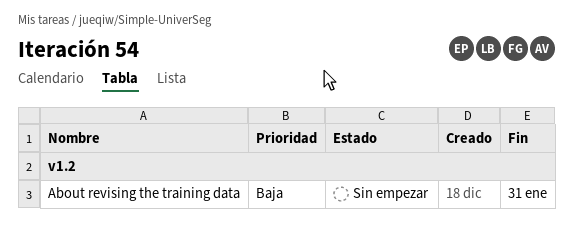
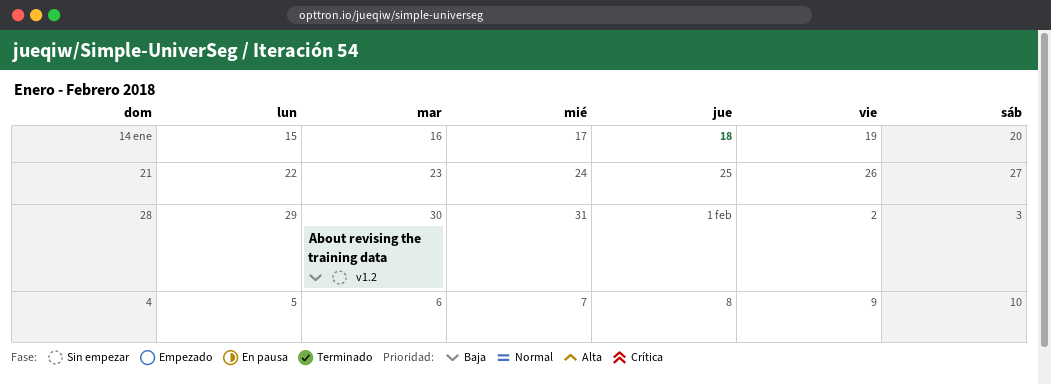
About revising the training data, due: Jan 31 -> Jan 30

